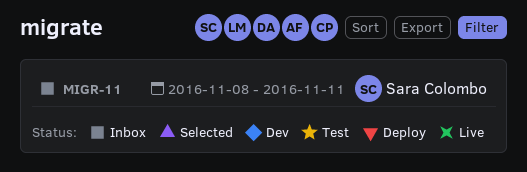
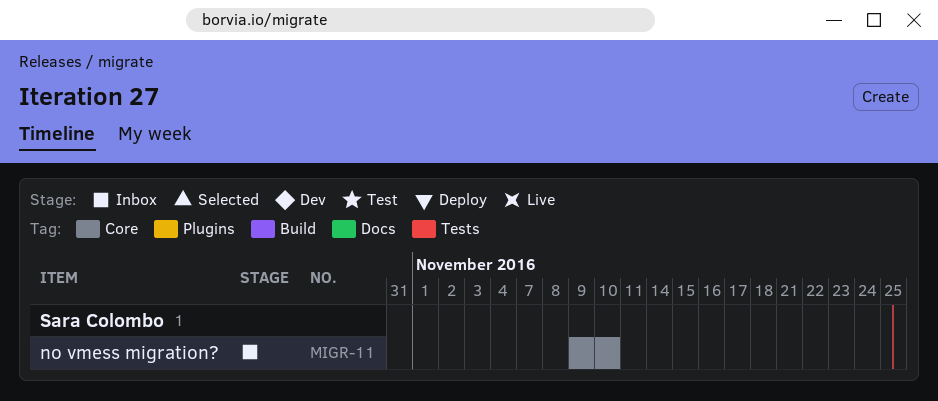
MIGR-11, start: Nov 8 -> Nov 9
MIGR-11, due: Nov 11 -> Nov 10

